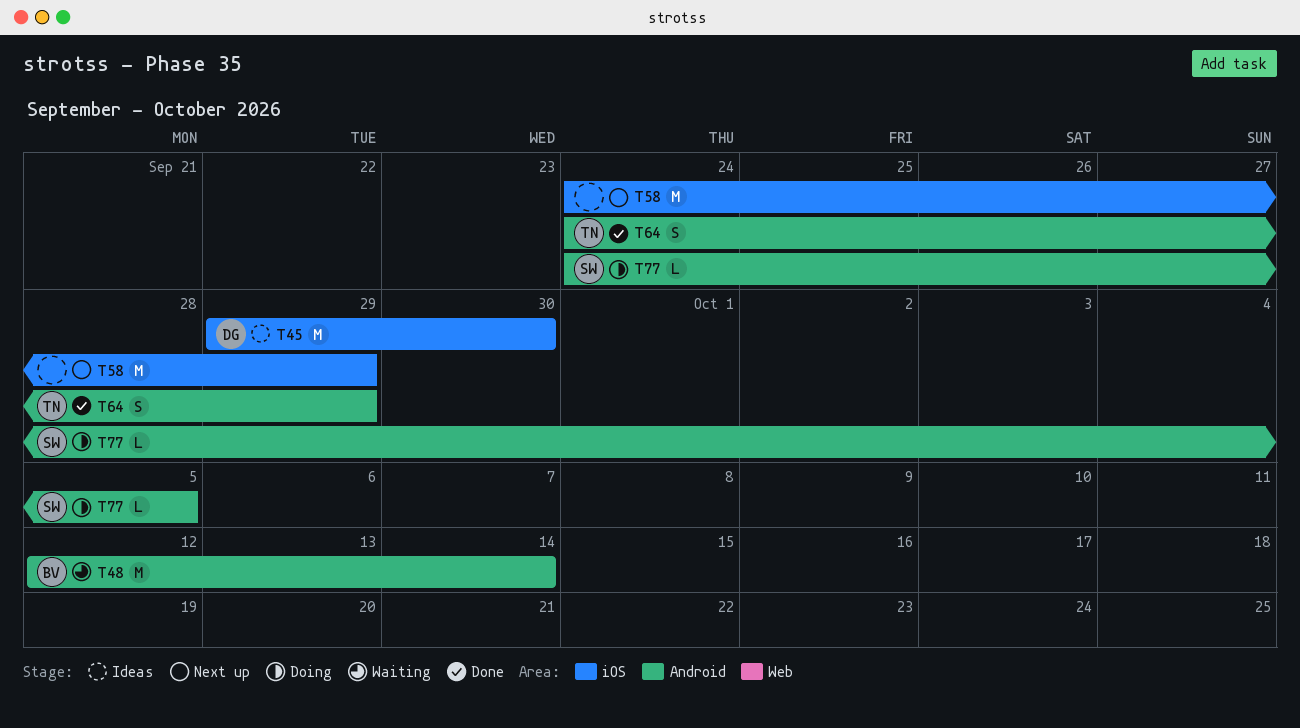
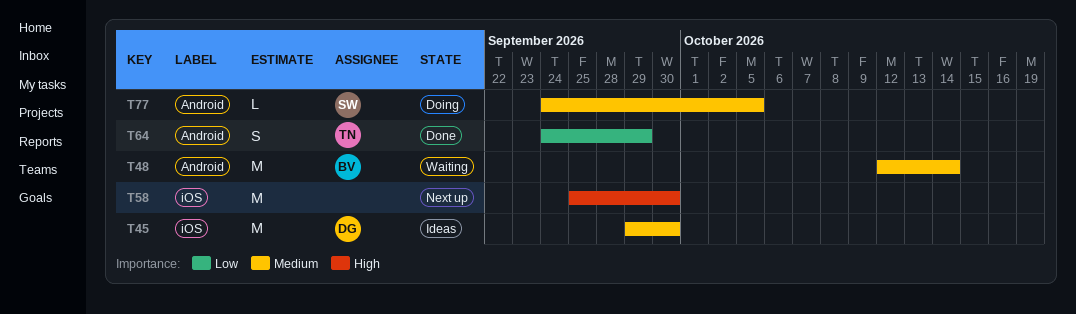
T58, start: Sep 24 -> Sep 25
T58, due: Sep 29 -> Sep 30

